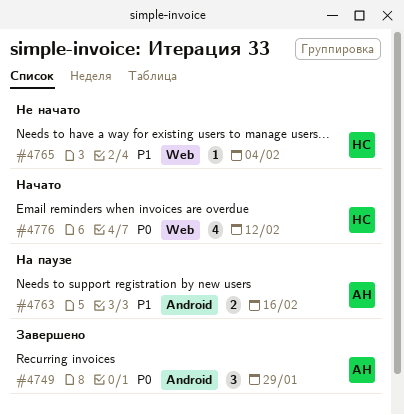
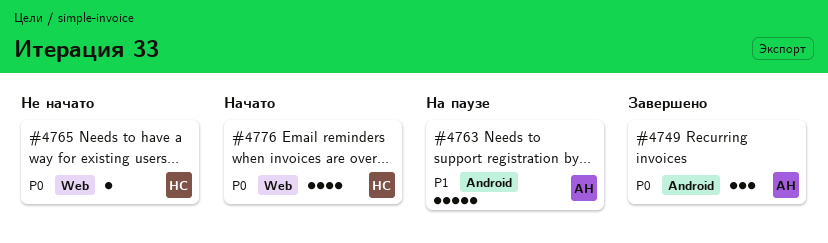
#4763, estimate: 2 -> 5
#4765, priority: P1 -> P0

